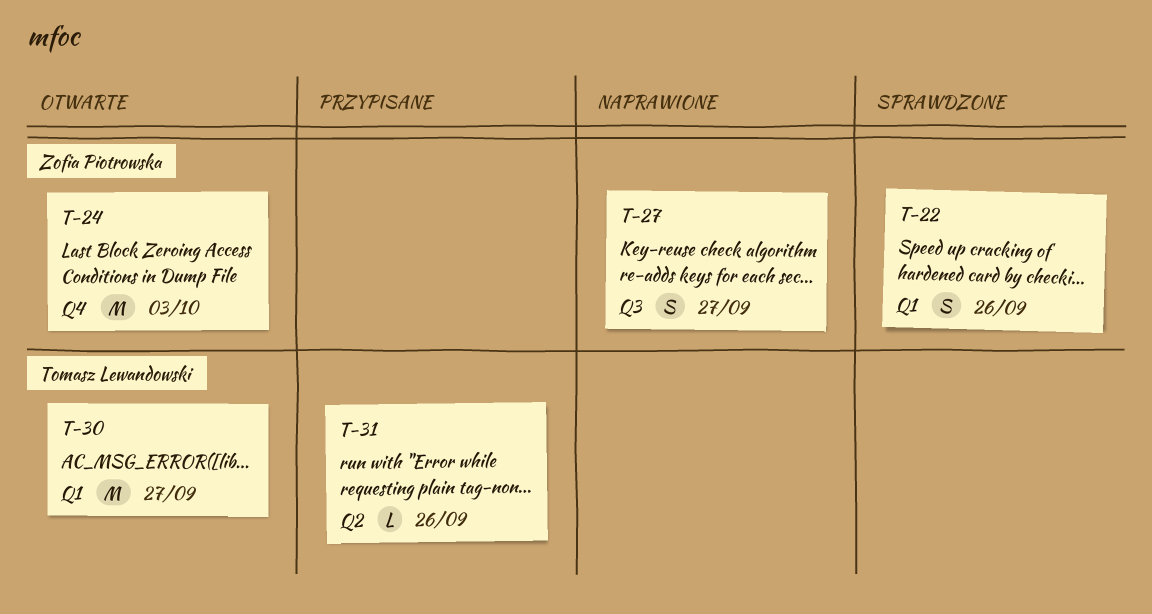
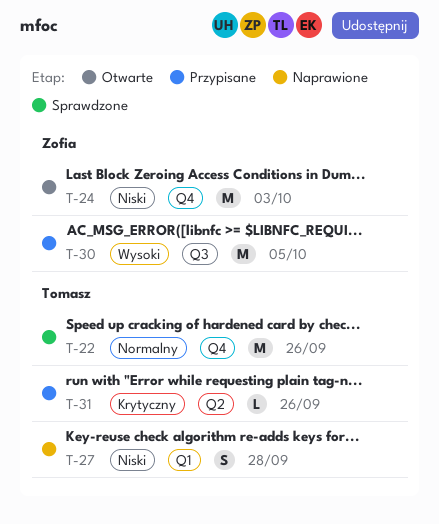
T-22, owner: Zofia Piotrowska -> Tomasz Lewandowski
T-22, label: Q1 -> Q4
T-22, estimate: S -> M
T-27, owner: Zofia Piotrowska -> Tomasz Lewandowski
T-27, label: Q3 -> Q1
T-27, due: Sep 27 -> Sep 28
T-30, status: Otwarte -> Przypisane
T-30, owner: Tomasz Lewandowski -> Zofia Piotrowska
T-30, label: Q1 -> Q3
T-30, due: Sep 27 -> Oct 5

